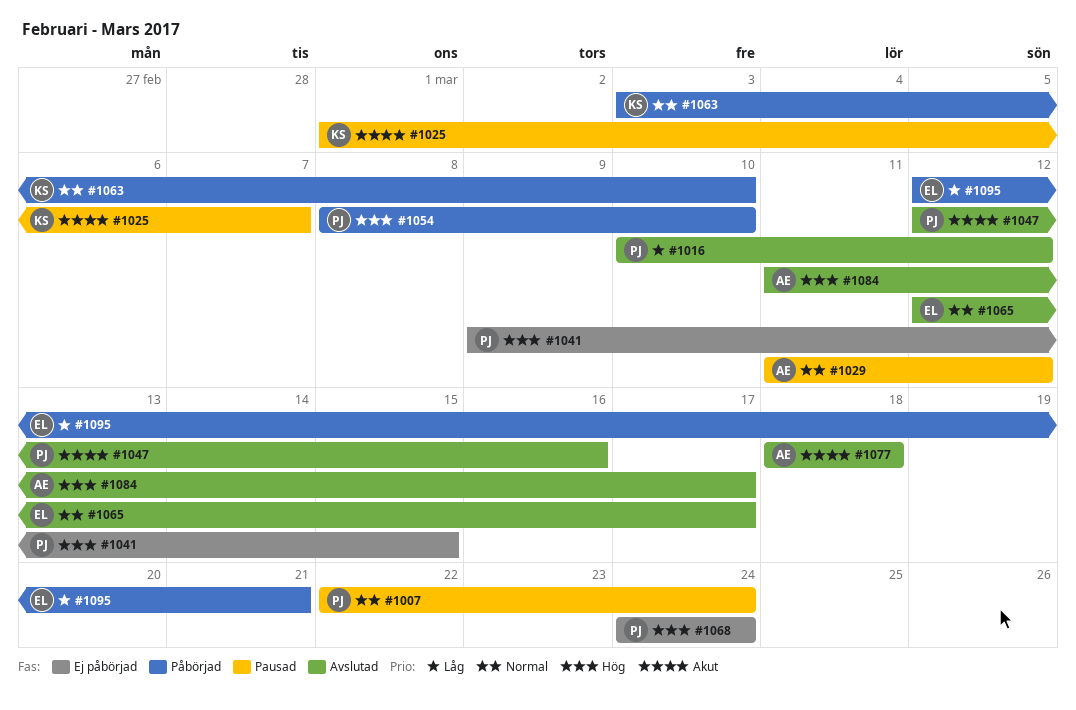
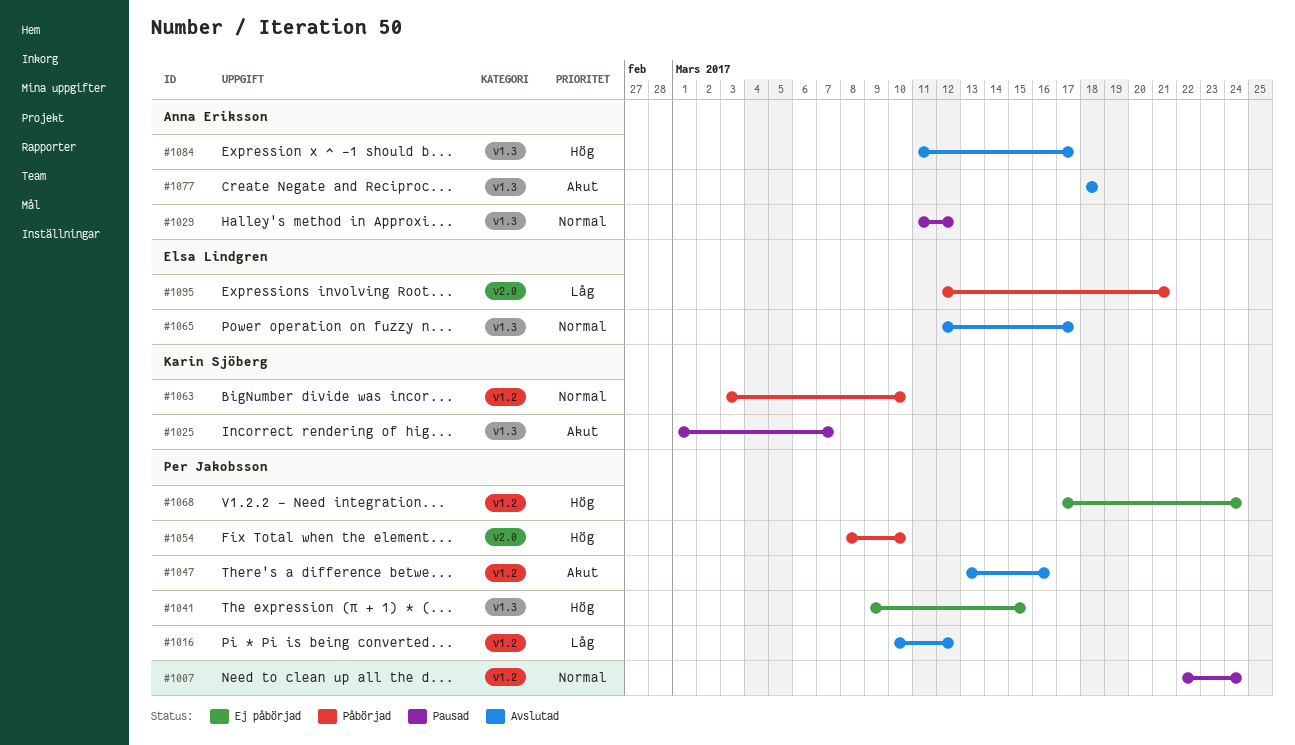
#1047, start: Mar 12 -> Mar 13
#1068, start: Mar 24 -> Mar 17

